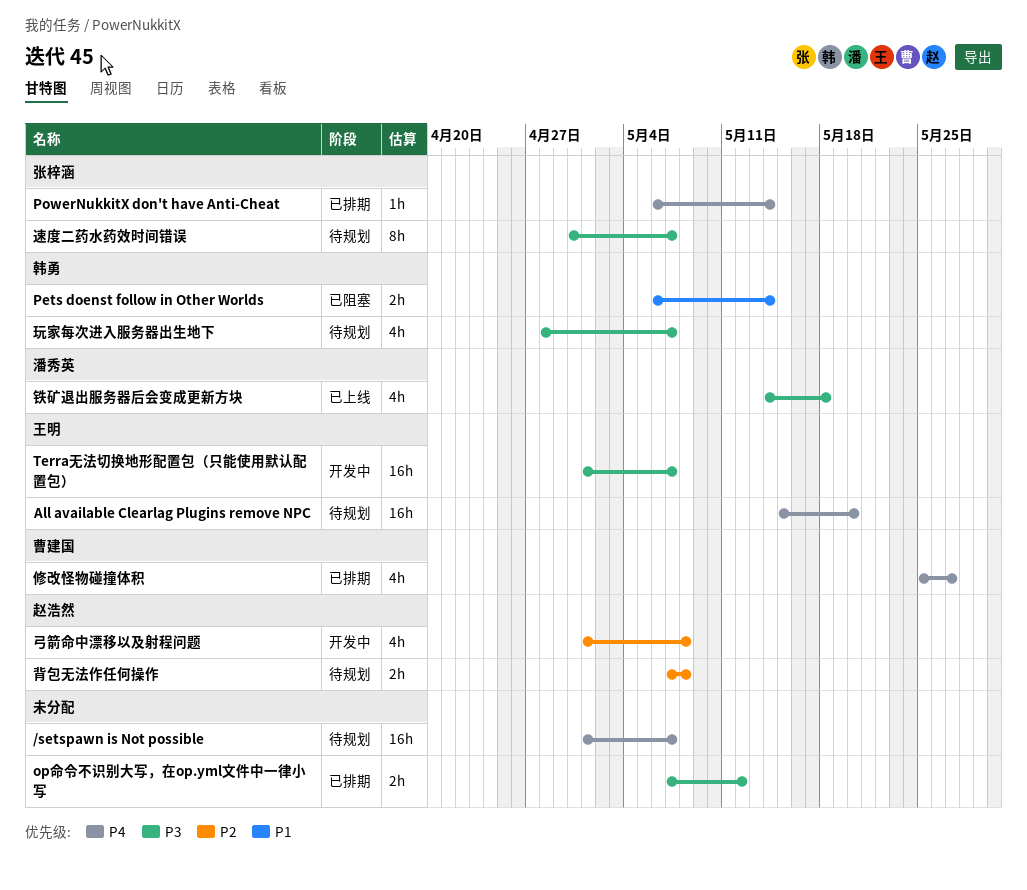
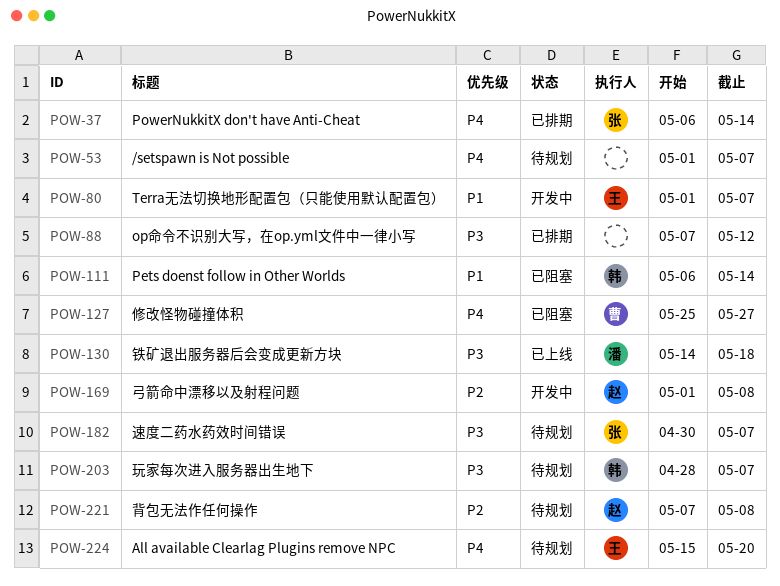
Terra无法切换地形配置包（只能使用默认配置包）, priority: P3 -> P1
修改怪物碰撞体积, status: 已排期 -> 已阻塞

